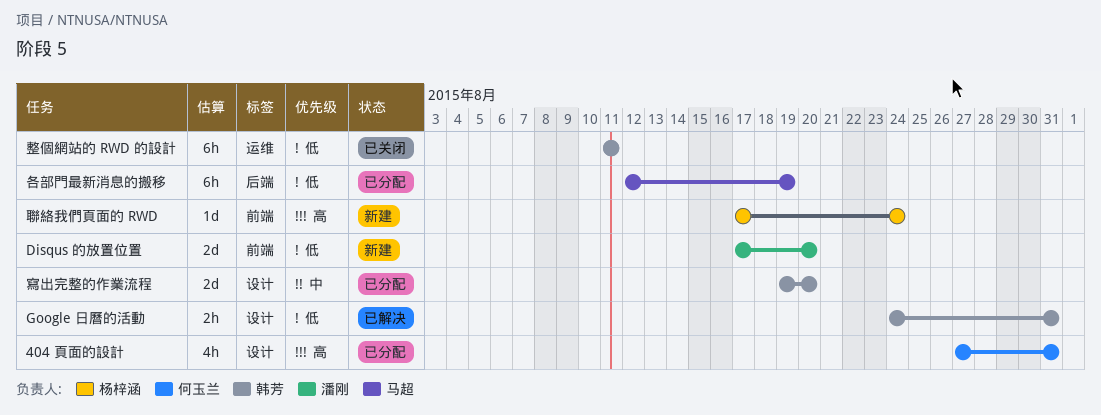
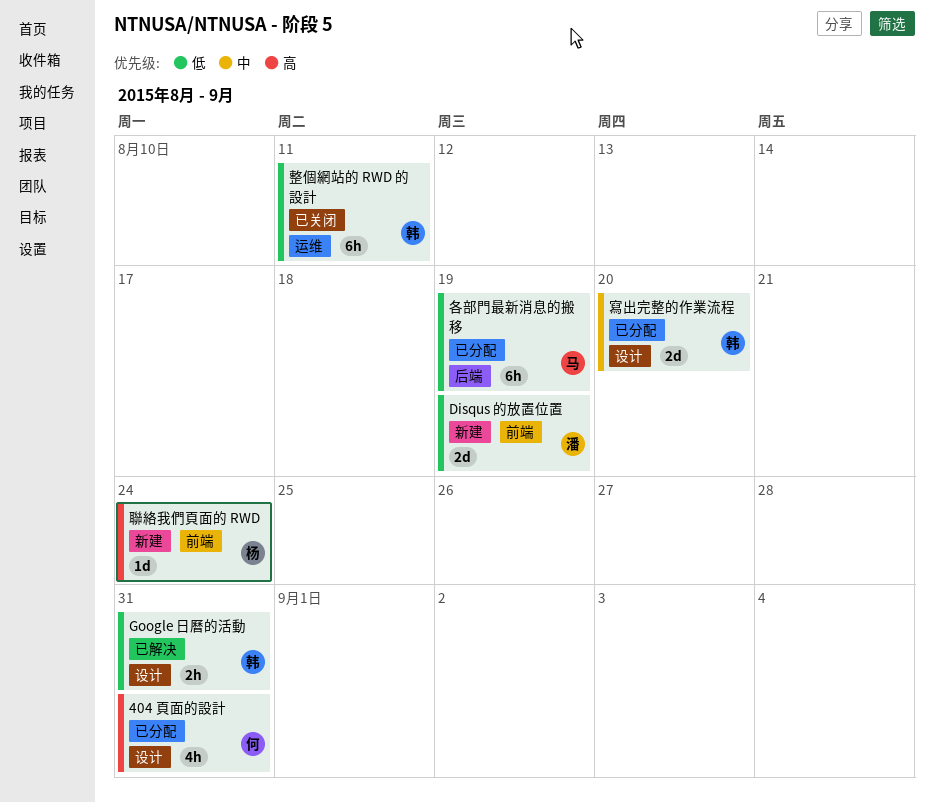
Disqus 的放置位置, due: Aug 20 -> Aug 19

